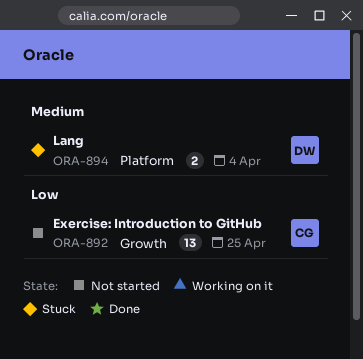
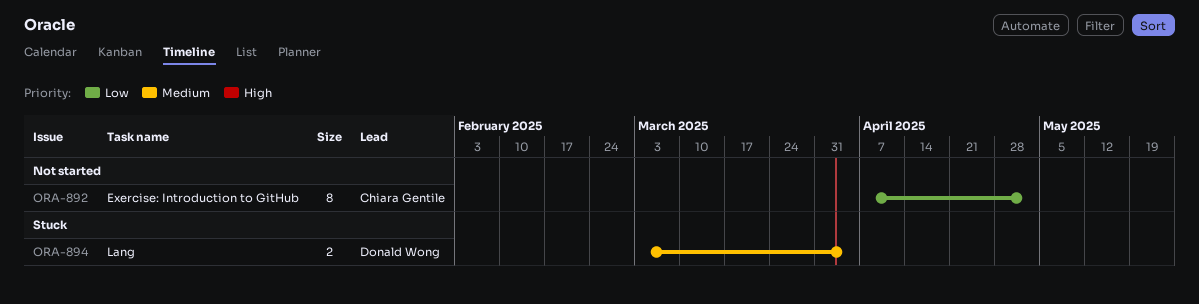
ORA-892, estimate: 13 -> 8
ORA-892, due: Apr 25 -> May 2

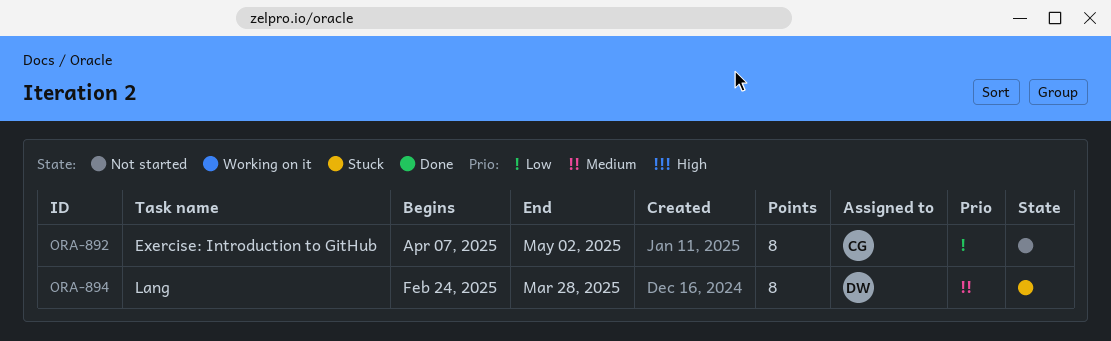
ORA-894, estimate: 2 -> 8
ORA-894, start: Mar 3 -> Feb 24
ORA-894, due: Apr 4 -> Mar 28

